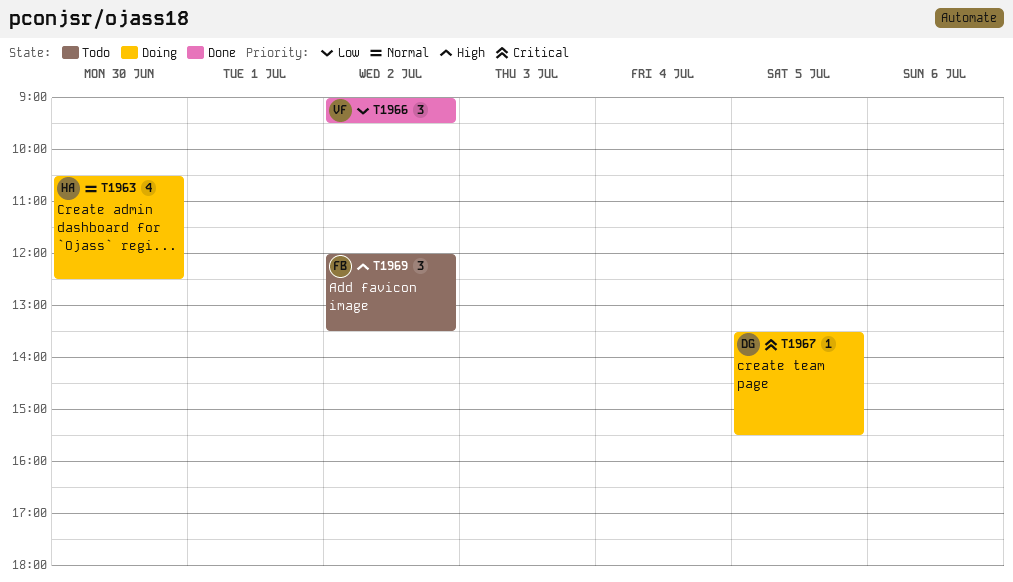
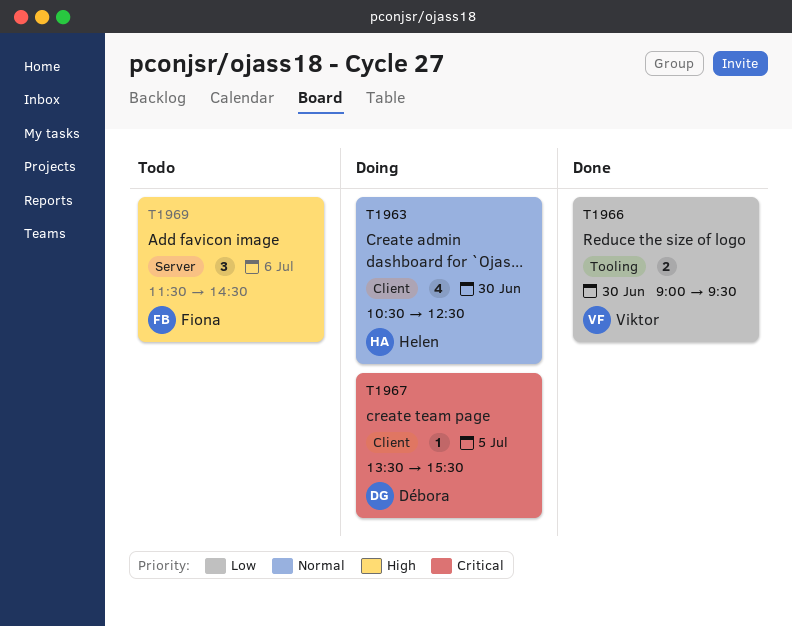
T1966, estimate: 3 -> 2
T1966, day: Jul 2 -> Jun 30
T1969, day: Jul 2 -> Jul 6
T1969, begins: 12:00 -> 11:30
T1969, ends: 13:30 -> 14:30

